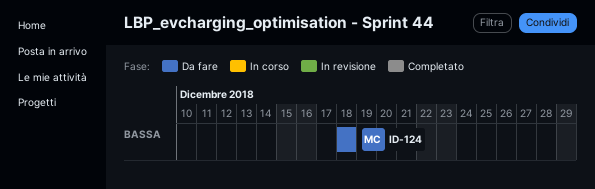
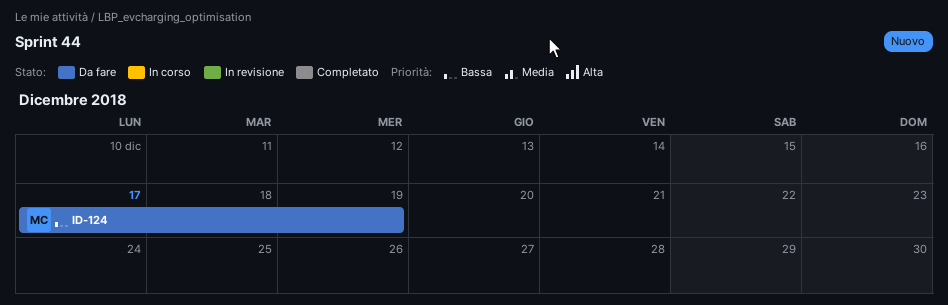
ID-124, start: Dec 18 -> Dec 17
ID-124, due: Dec 18 -> Dec 19

